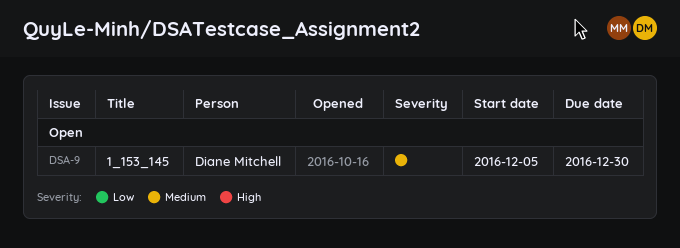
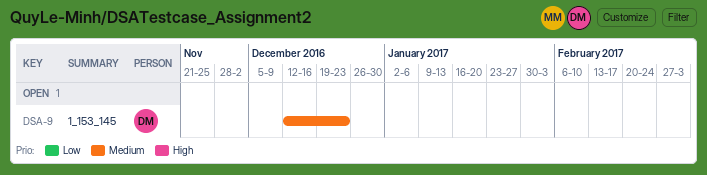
DSA-9, start: Dec 5 -> Dec 12
DSA-9, due: Dec 30 -> Dec 23

